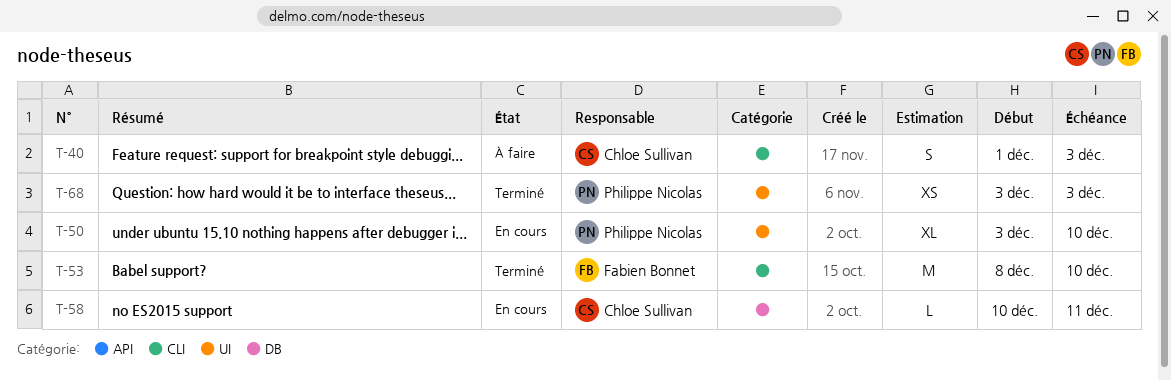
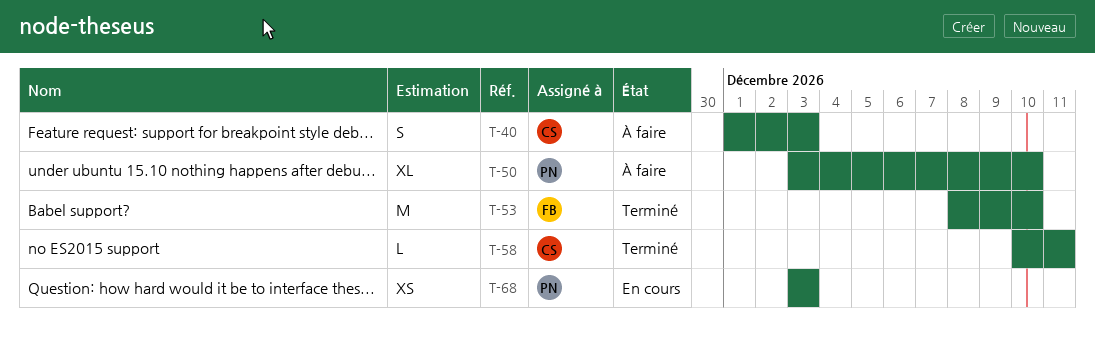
T-50, status: En cours -> À faire
T-58, status: En cours -> Terminé
T-68, status: Terminé -> En cours

